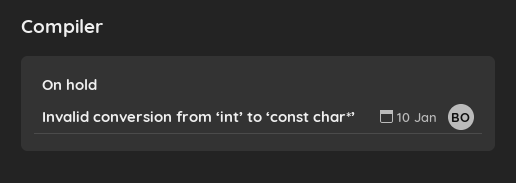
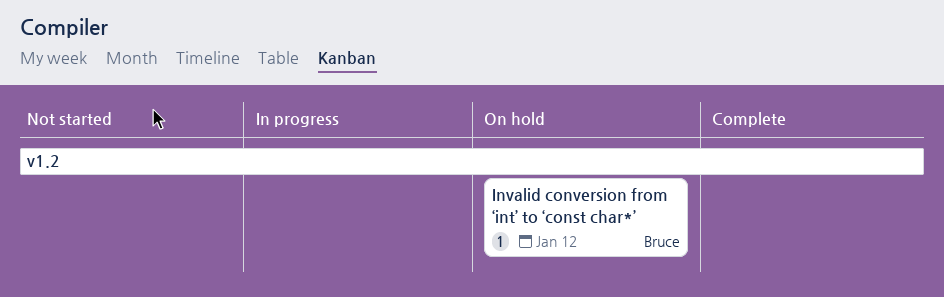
Invalid conversion from ‘int’ to ‘const char*’, due: Jan 10 -> Jan 12

